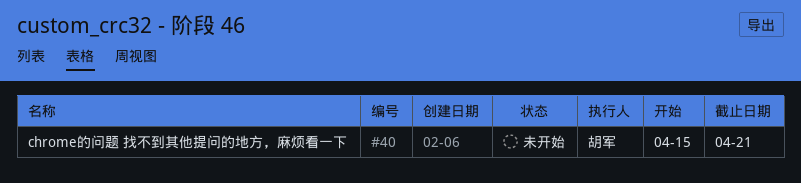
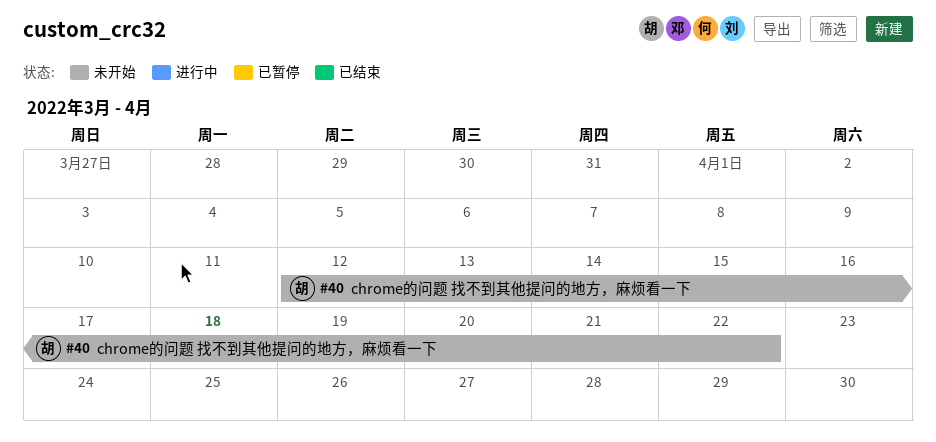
#40, start: Apr 15 -> Apr 12
#40, due: Apr 21 -> Apr 22

